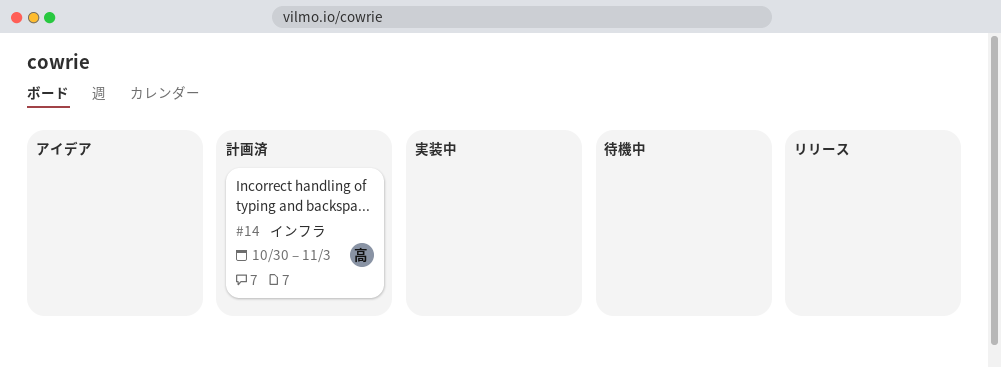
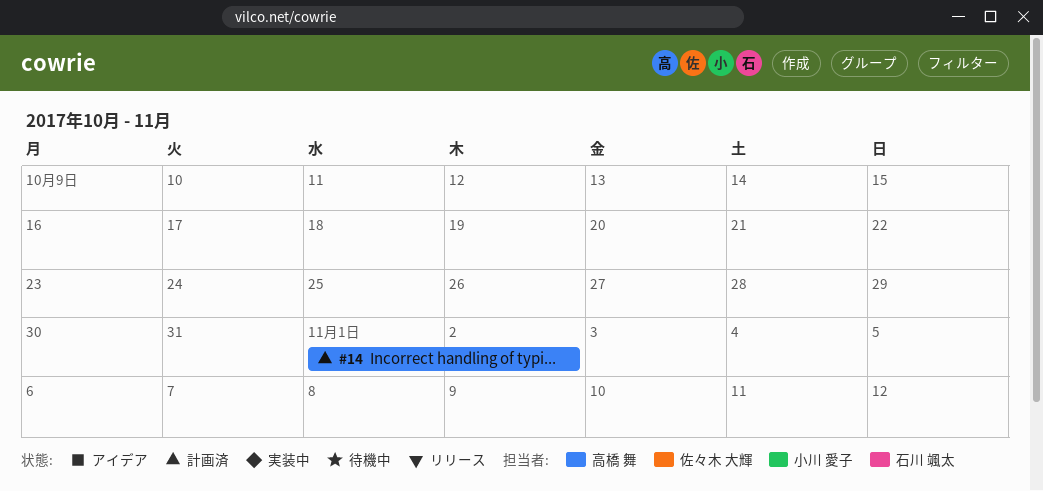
#14, start: Oct 30 -> Nov 1
#14, due: Nov 3 -> Nov 2

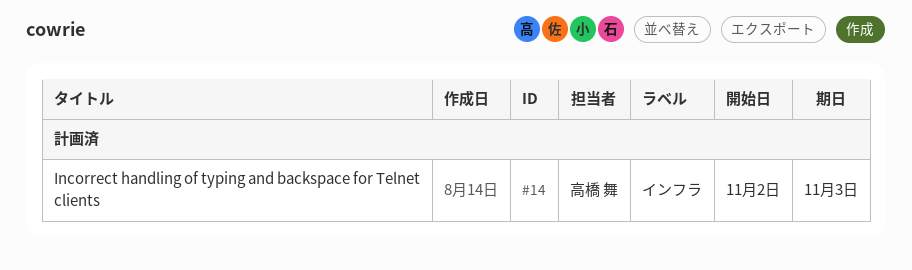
#14, start: Nov 1 -> Nov 2
#14, due: Nov 2 -> Nov 3

